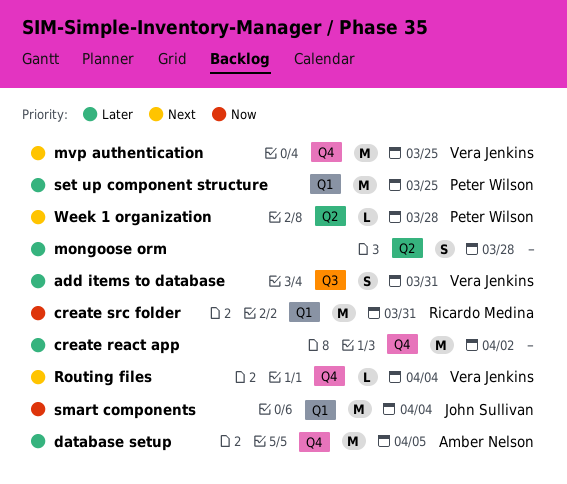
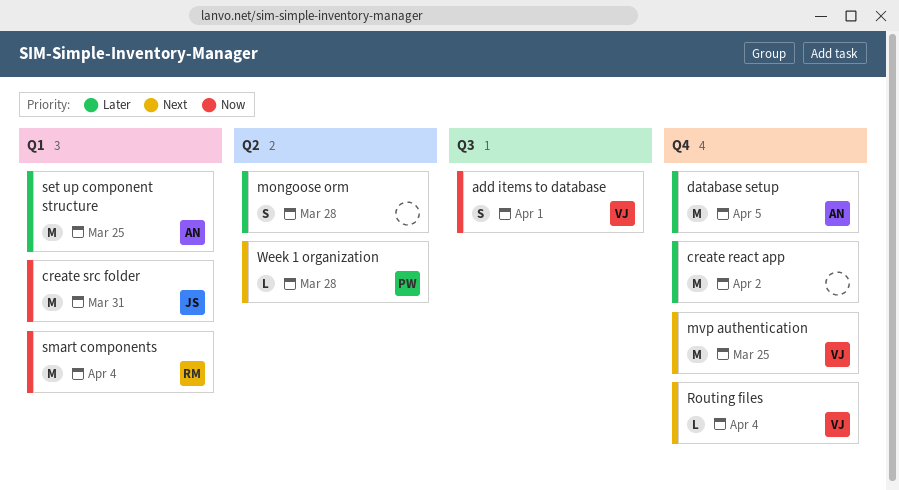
add items to database, priority: Later -> Now
add items to database, due: Mar 31 -> Apr 1
create src folder, owner: Ricardo Medina -> John Sullivan
set up component structure, owner: Peter Wilson -> Amber Nelson
smart components, owner: John Sullivan -> Ricardo Medina

